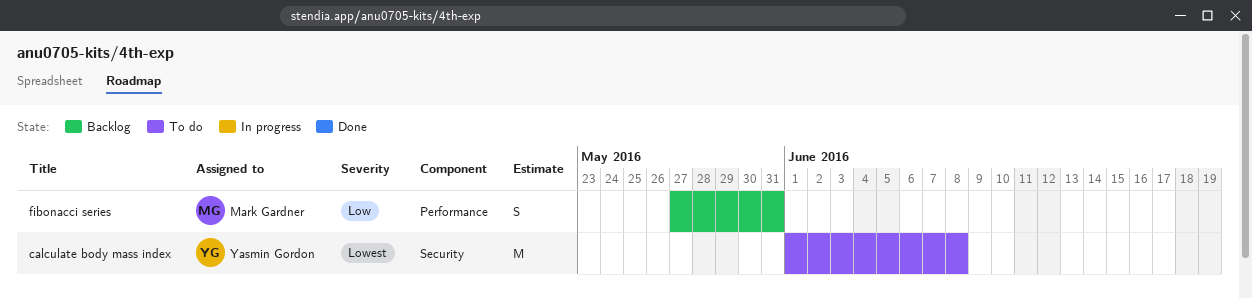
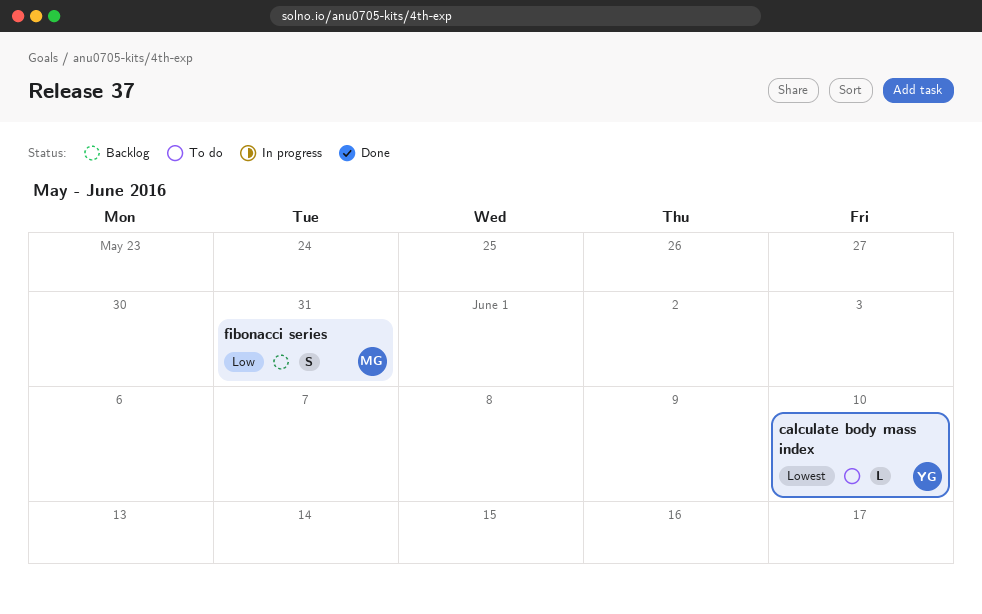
calculate body mass index, estimate: M -> L
calculate body mass index, due: Jun 8 -> Jun 10

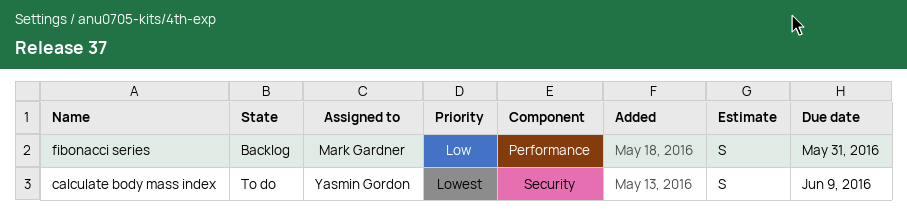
calculate body mass index, estimate: L -> S
calculate body mass index, due: Jun 10 -> Jun 9

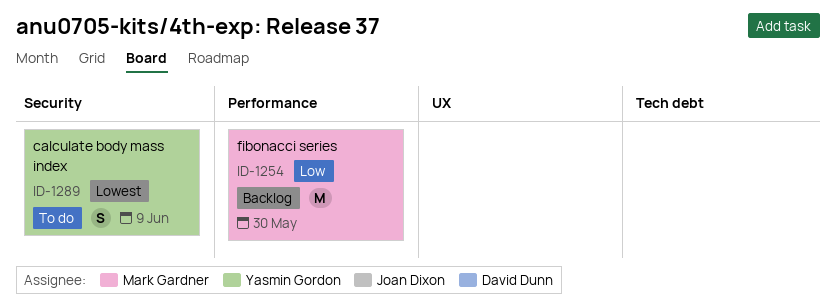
fibonacci series, estimate: S -> M
fibonacci series, due: May 31 -> May 30

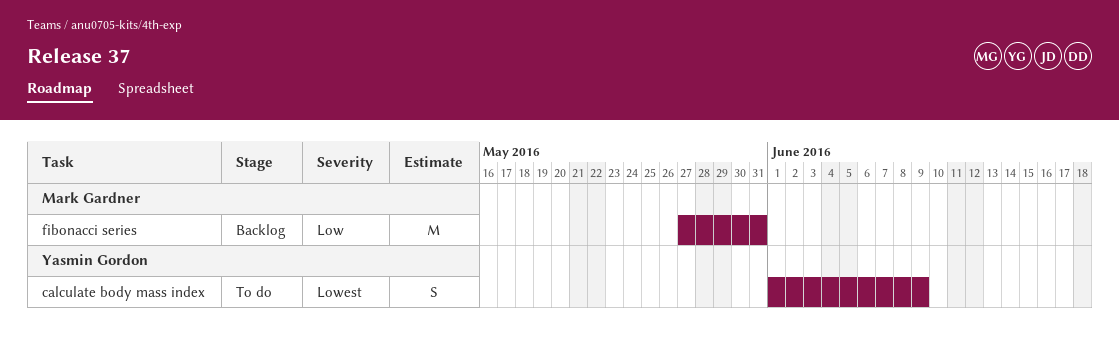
fibonacci series, due: May 30 -> May 31

